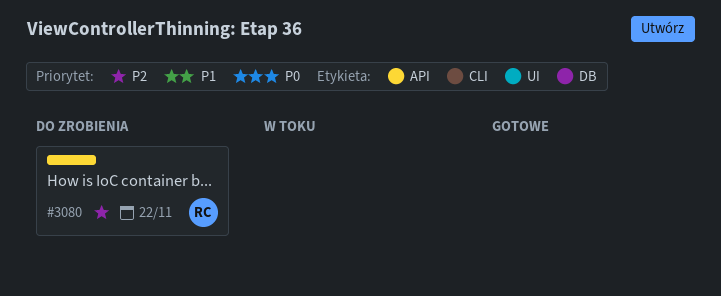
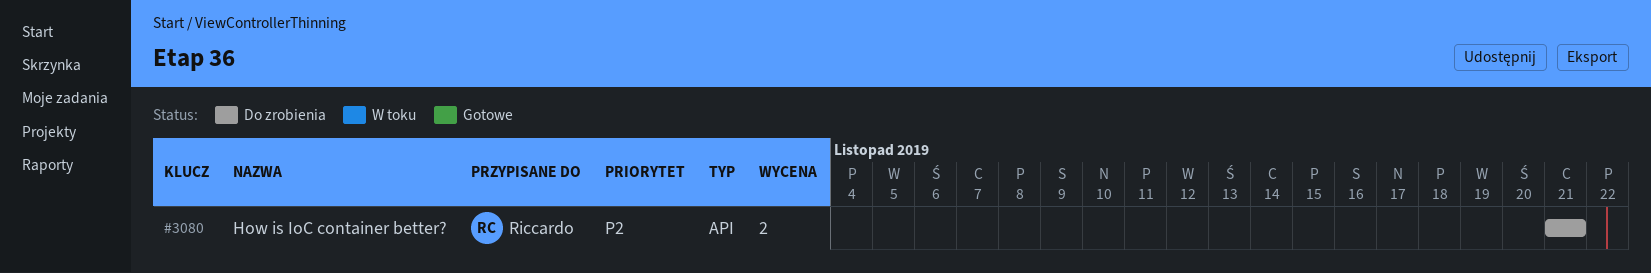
#3080, due: Nov 22 -> Nov 21

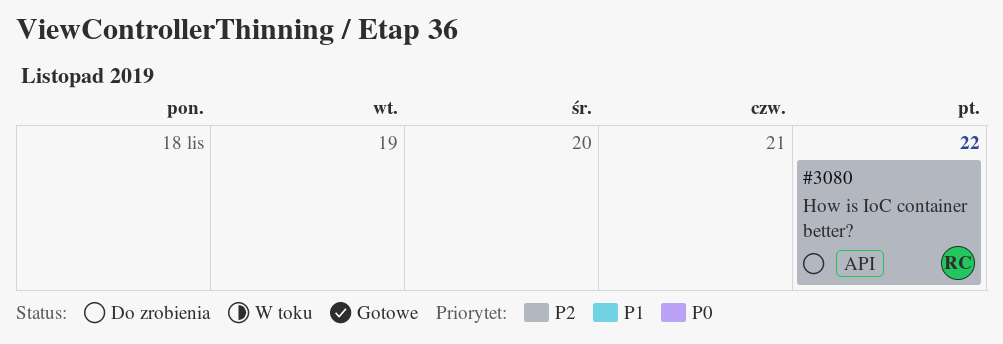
#3080, due: Nov 21 -> Nov 22

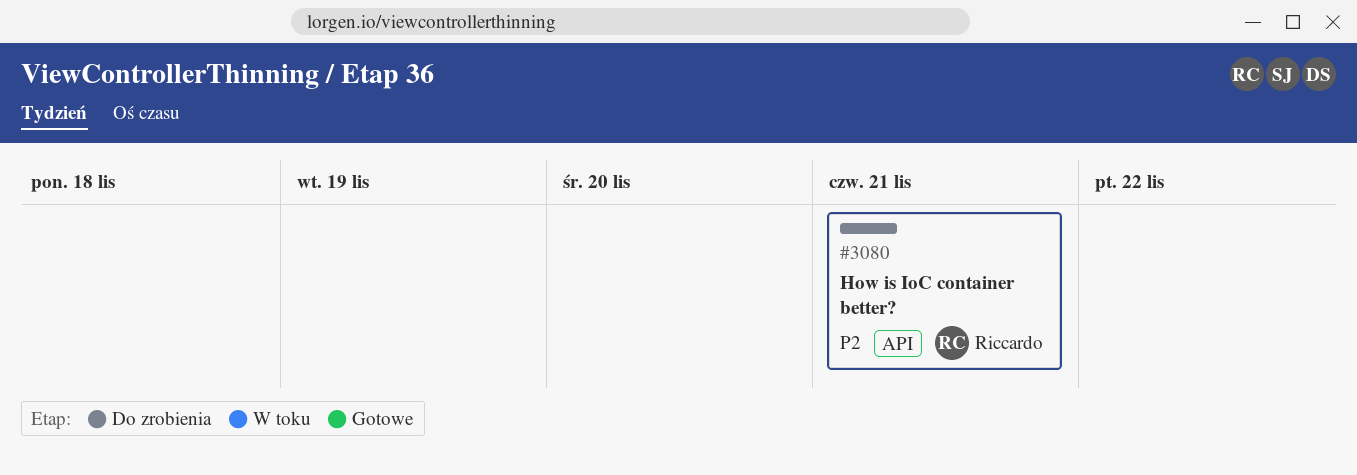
#3080, due: Nov 22 -> Nov 21

